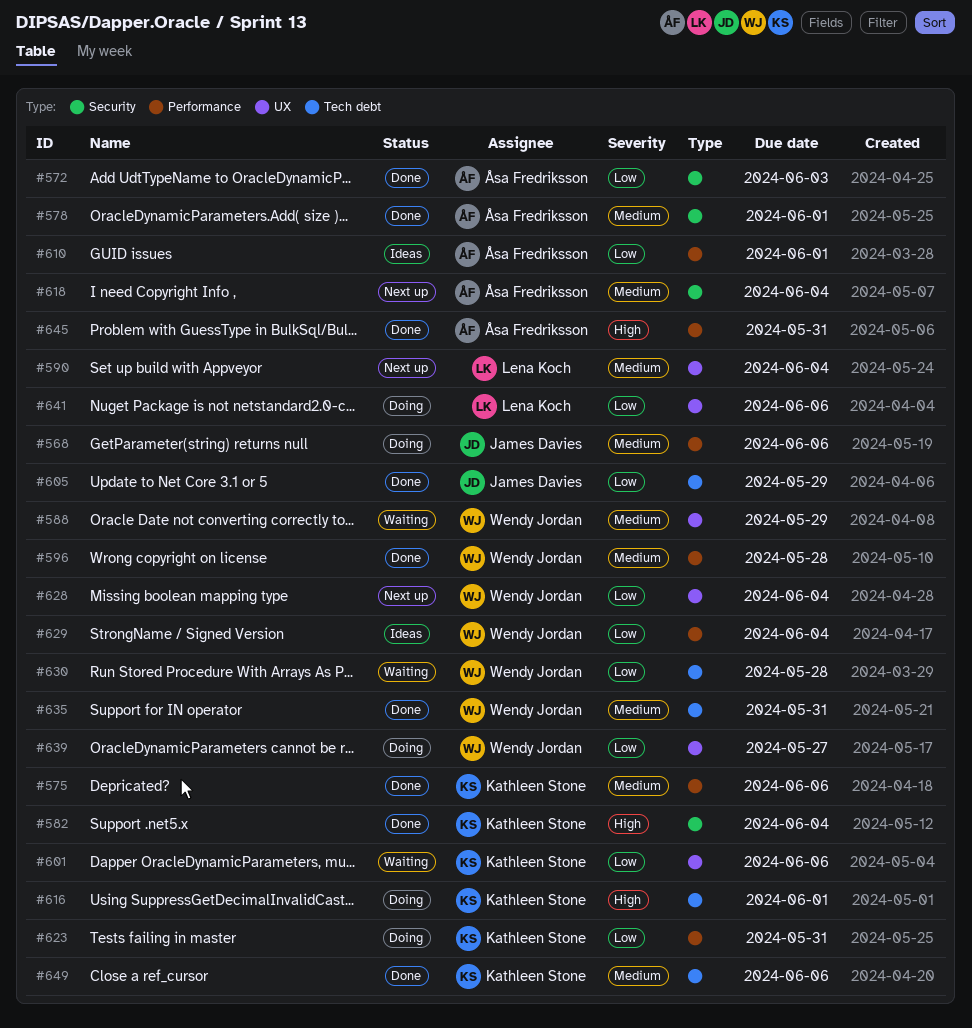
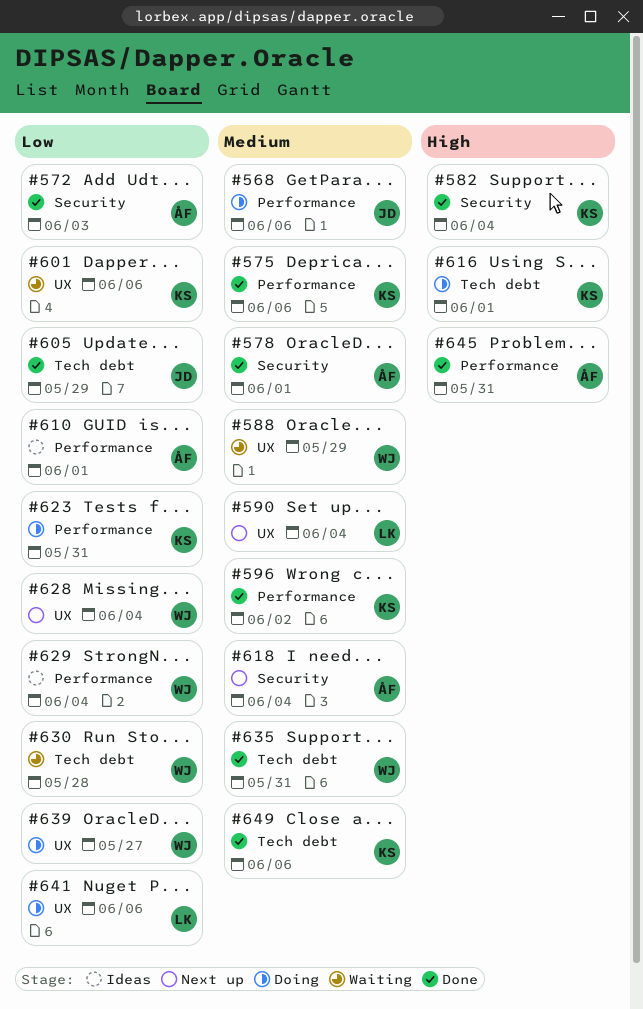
#596, owner: Wendy Jordan -> Kathleen Stone
#596, due: May 28 -> Jun 2

